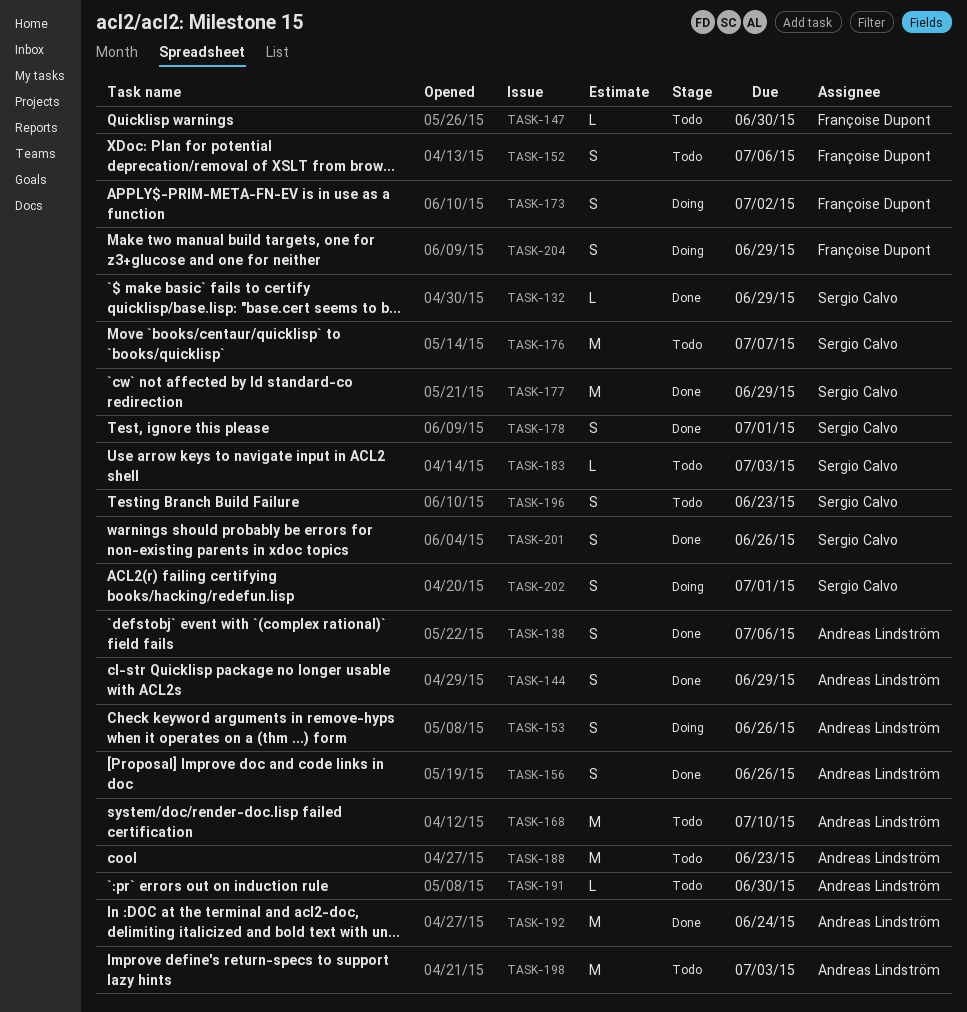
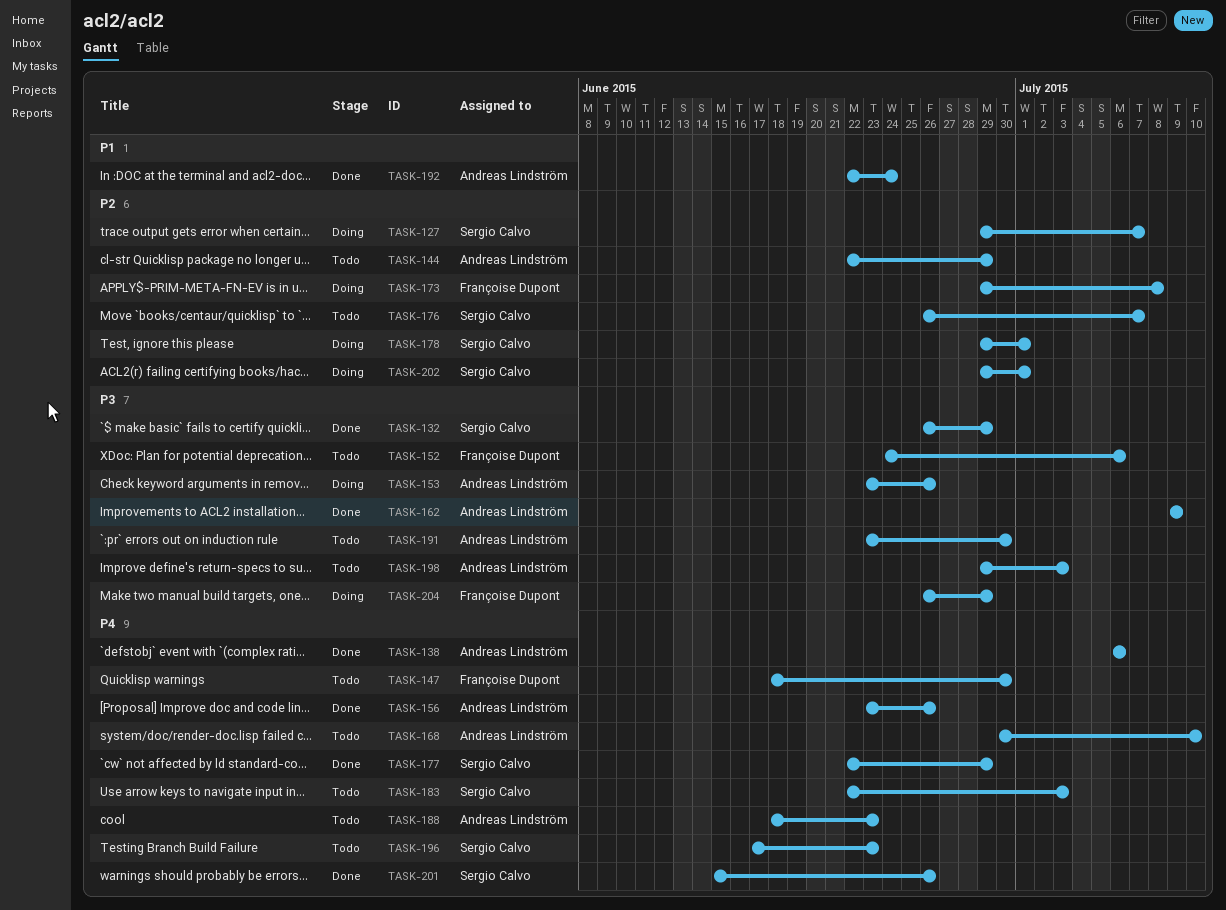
TASK-127: none -> present
TASK-144, status: Done -> Todo
TASK-162: none -> present
TASK-173, due: Jul 2 -> Jul 8
TASK-178, status: Done -> Doing

